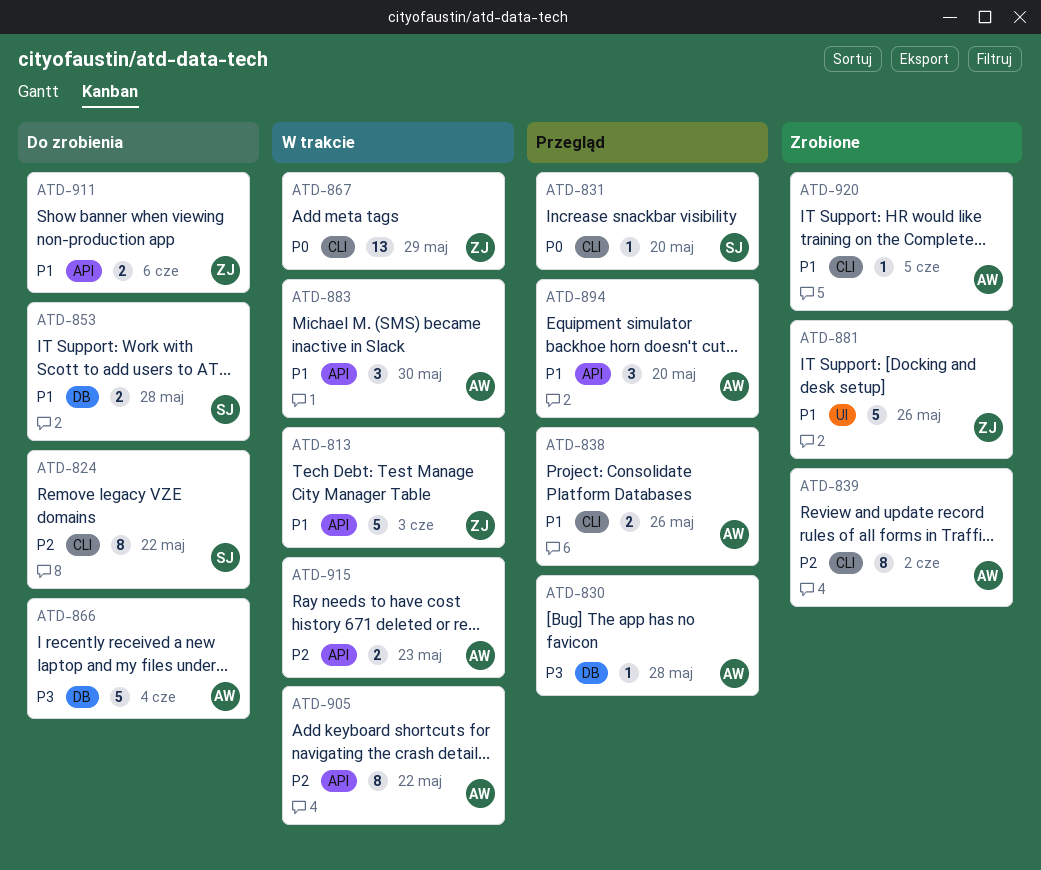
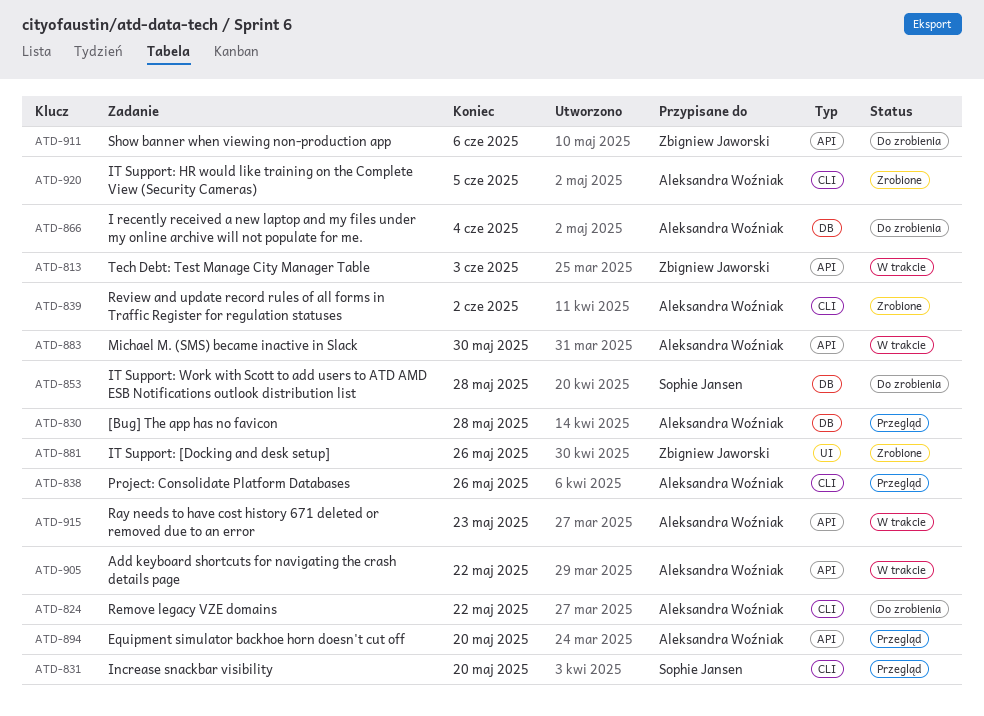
ATD-824, owner: Sophie Jansen -> Aleksandra Woźniak
ATD-867: present -> none

